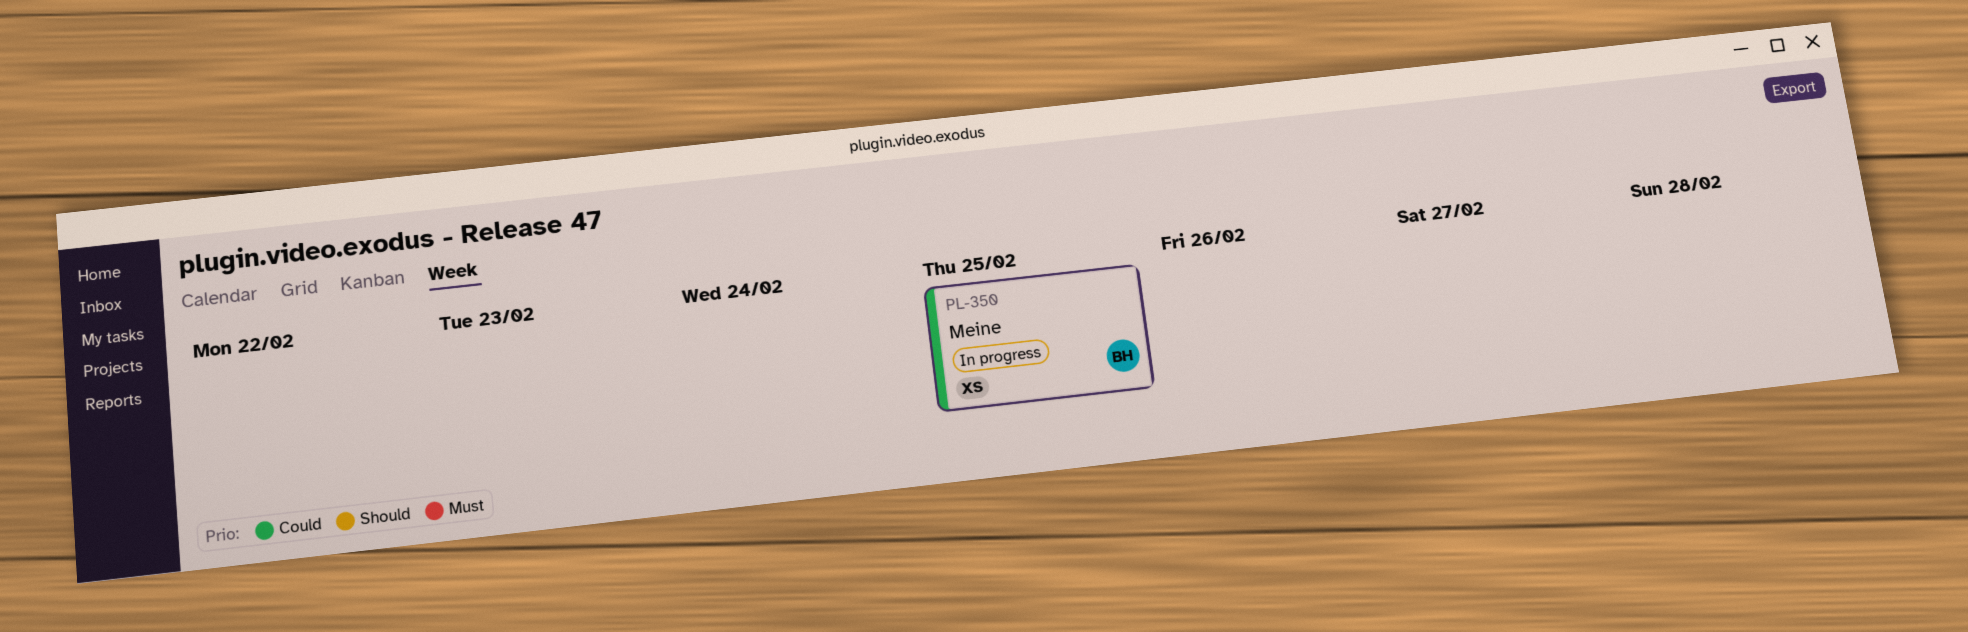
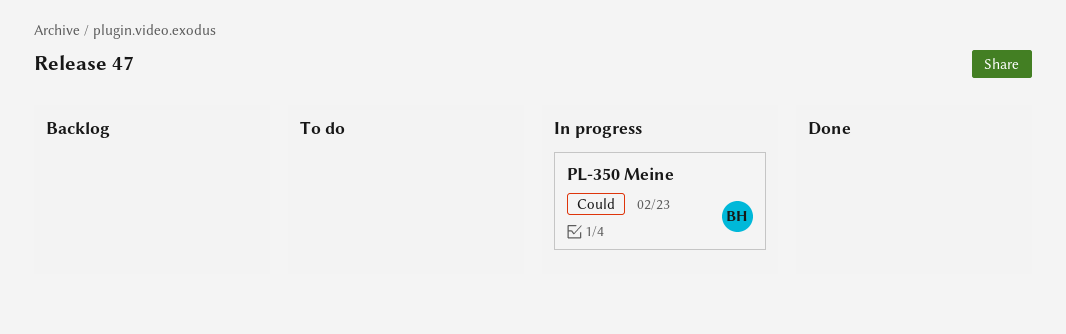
PL-350, due: Feb 25 -> Feb 23

